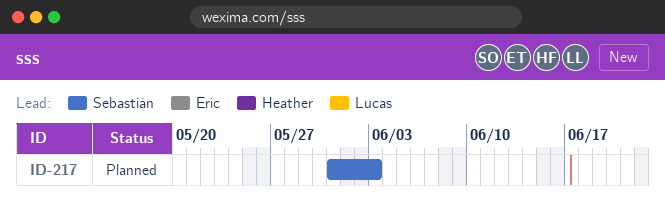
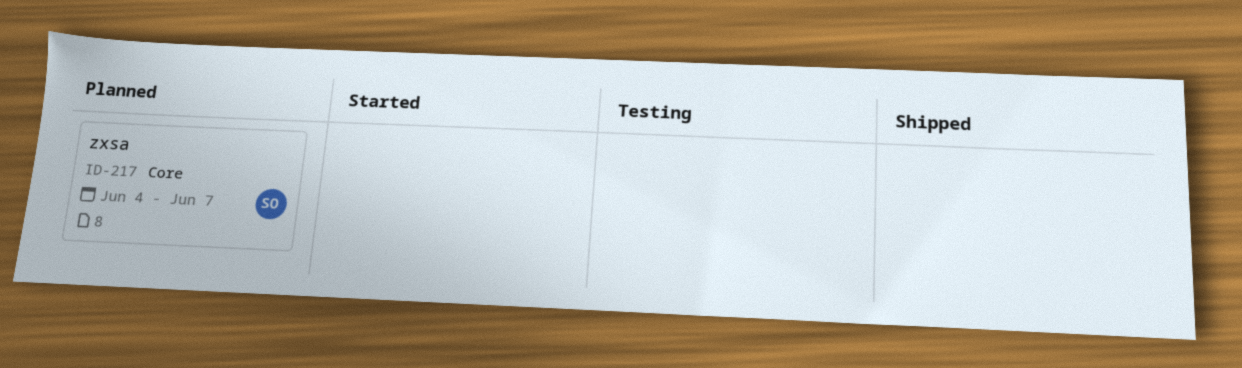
ID-217, start: May 31 -> Jun 4
ID-217, due: Jun 3 -> Jun 7

